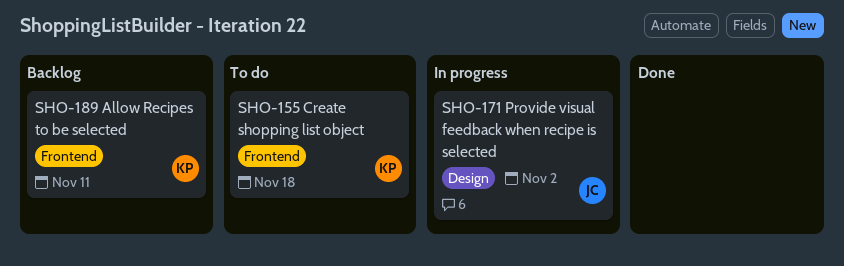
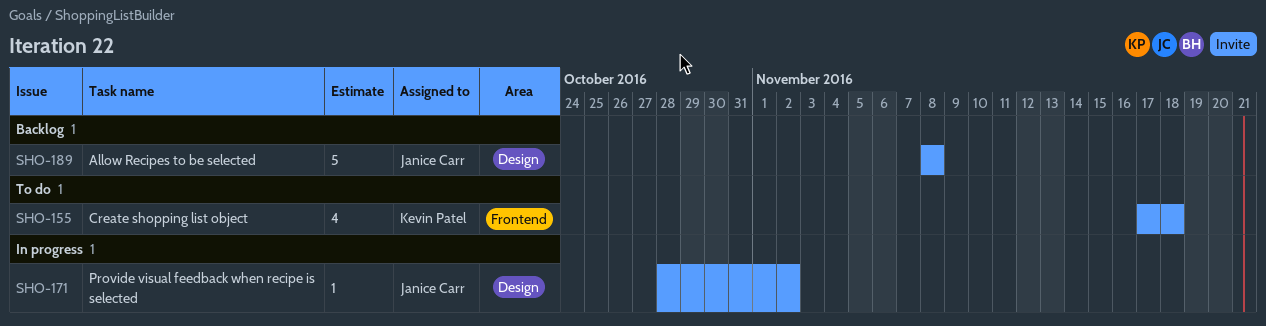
SHO-189, owner: Kevin Patel -> Janice Carr
SHO-189, label: Frontend -> Design
SHO-189, due: Nov 11 -> Nov 8

